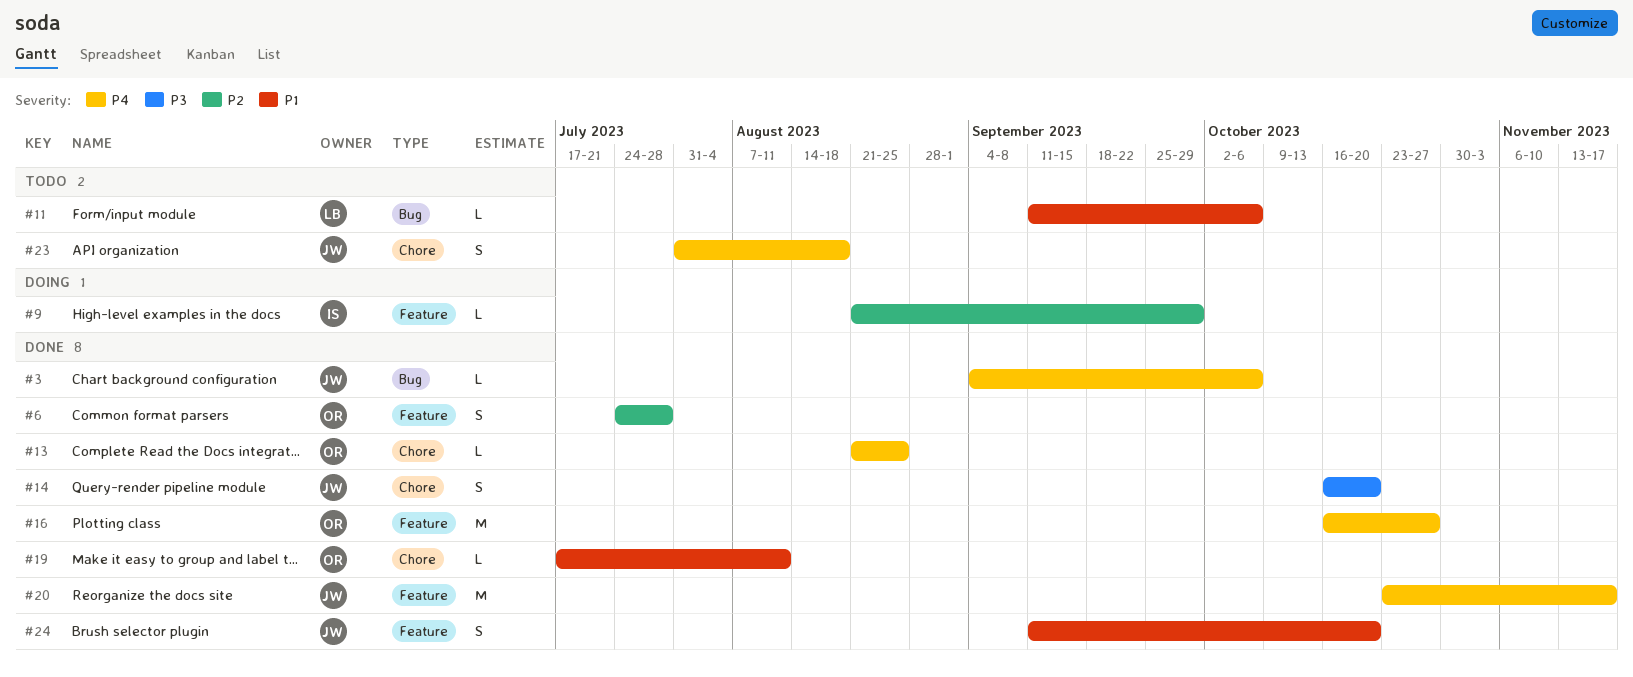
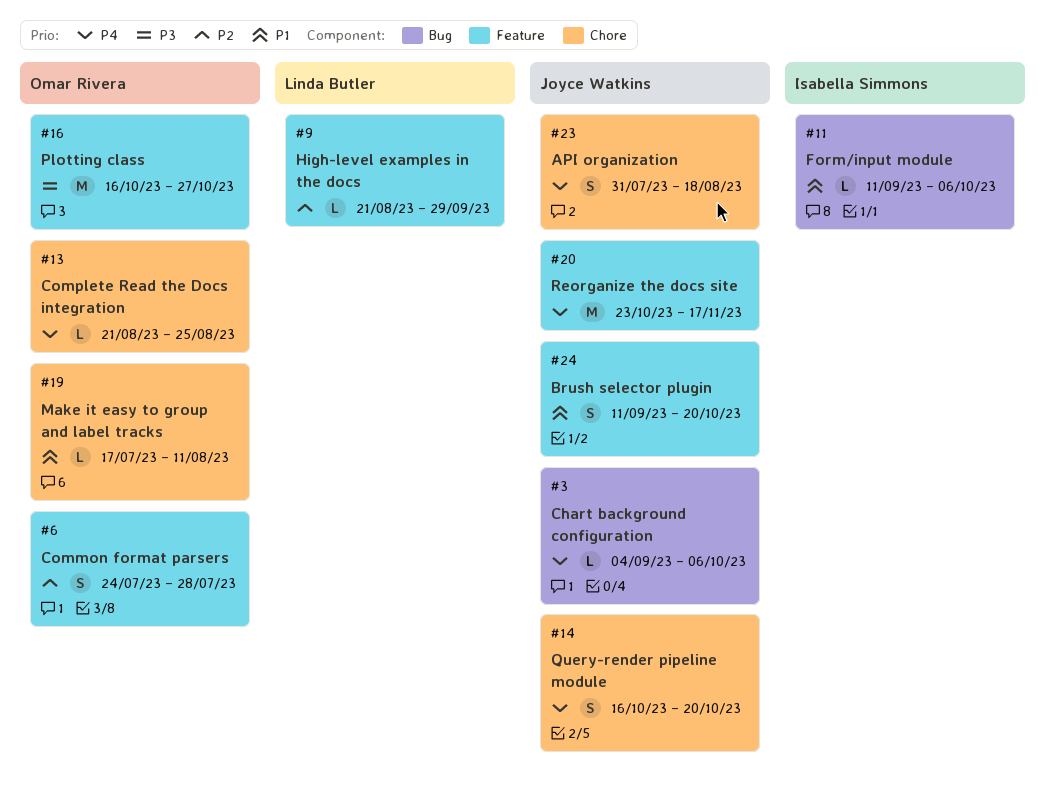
#9, owner: Isabella Simmons -> Linda Butler
#11, owner: Linda Butler -> Isabella Simmons
#14, priority: P3 -> P4
#16, priority: P4 -> P3

